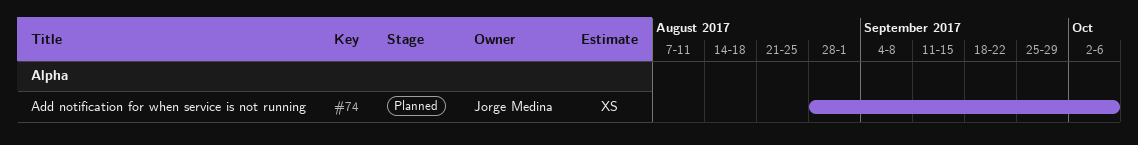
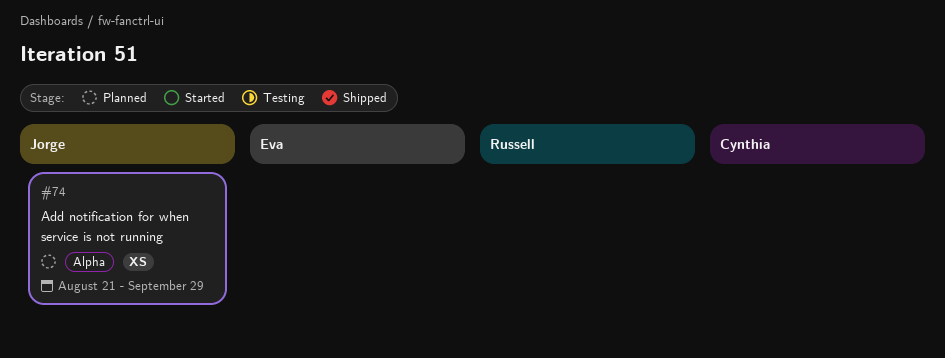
#74, start: Aug 28 -> Aug 21
#74, due: Oct 6 -> Sep 29

